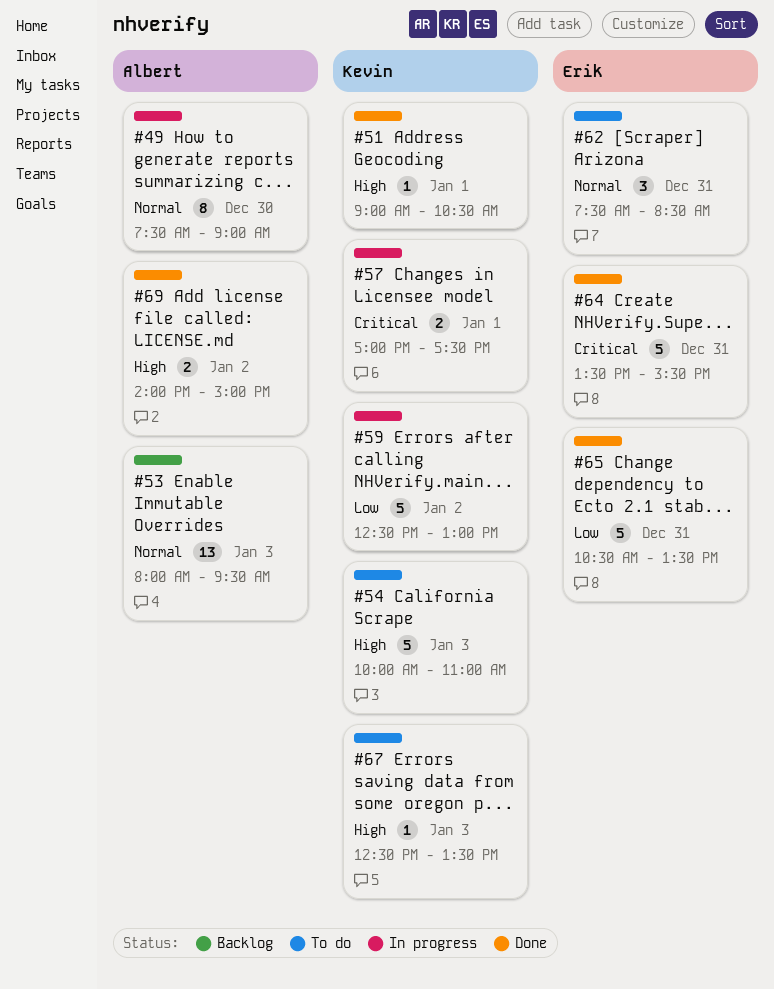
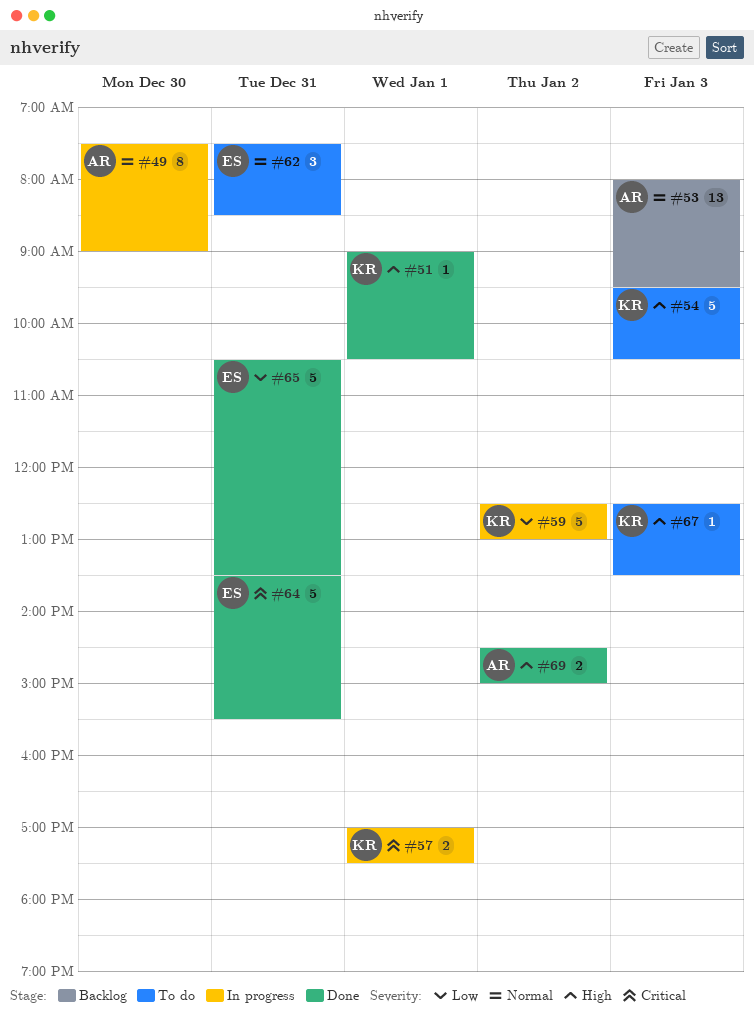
#54, begins: 10:00 -> 09:30
#54, ends: 11:00 -> 10:30
#69, begins: 14:00 -> 14:30

